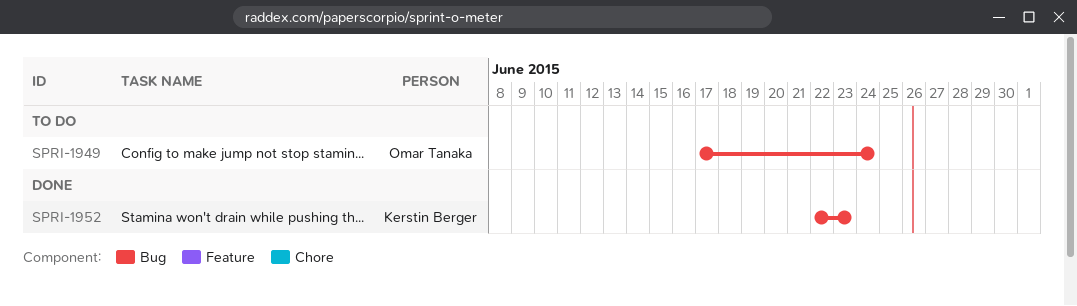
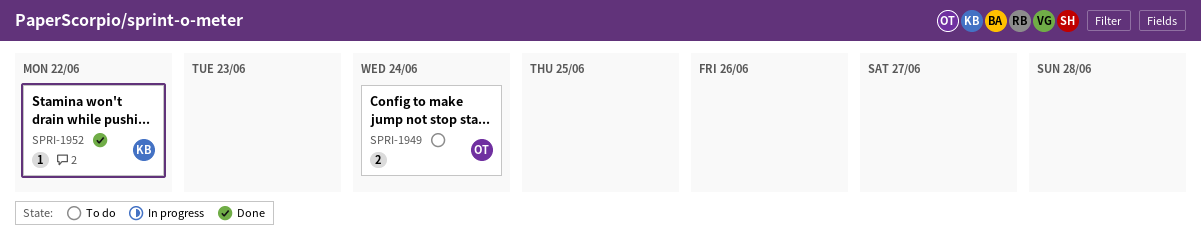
SPRI-1952, due: Jun 23 -> Jun 22

